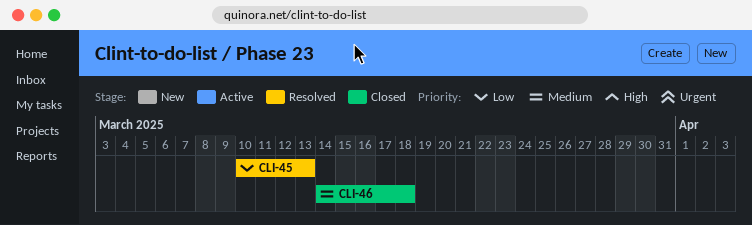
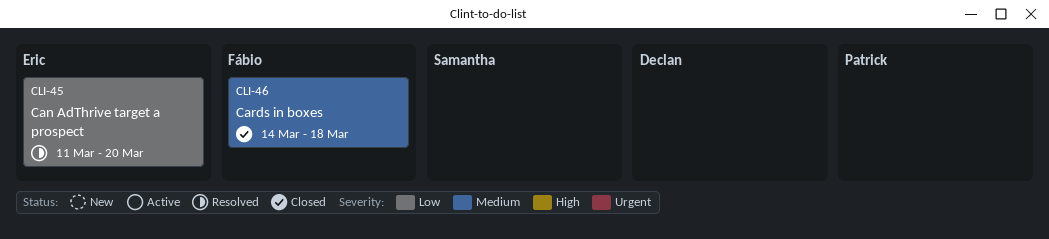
CLI-45, start: Mar 10 -> Mar 11
CLI-45, due: Mar 13 -> Mar 20

